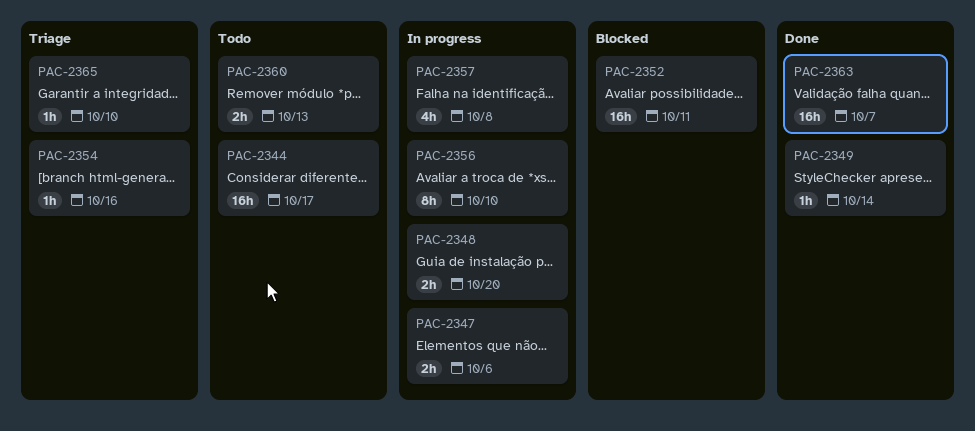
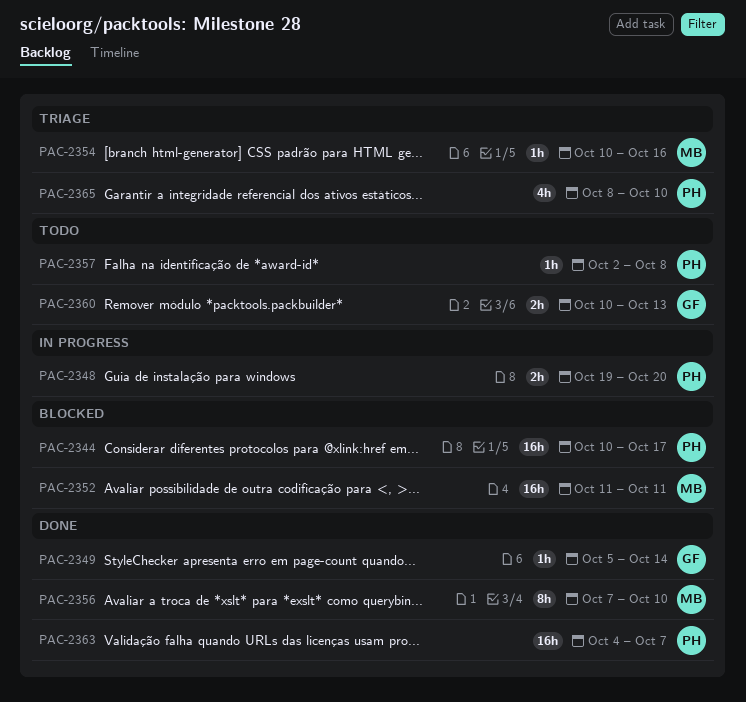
PAC-2344, status: Todo -> Blocked
PAC-2347: present -> none
PAC-2356, status: In progress -> Done
PAC-2357, status: In progress -> Todo
PAC-2357, estimate: 4h -> 1h
PAC-2365, estimate: 1h -> 4h

